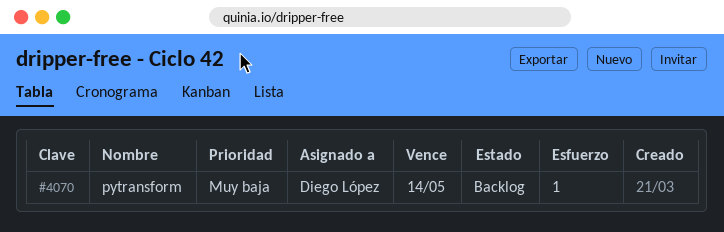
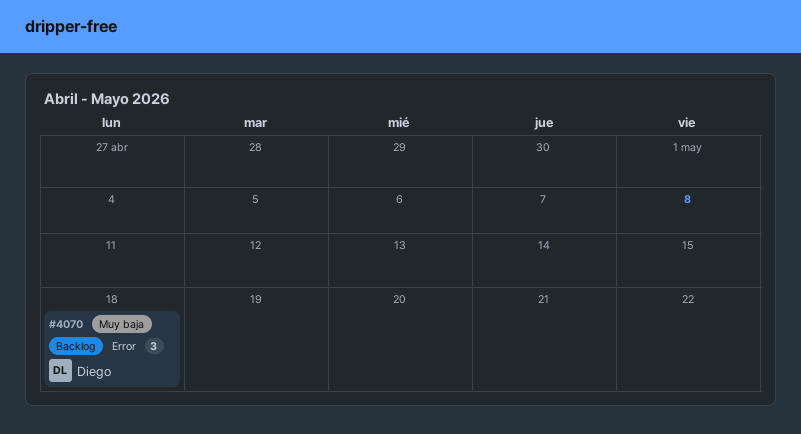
#4070, estimate: 1 -> 3
#4070, due: May 14 -> May 18

